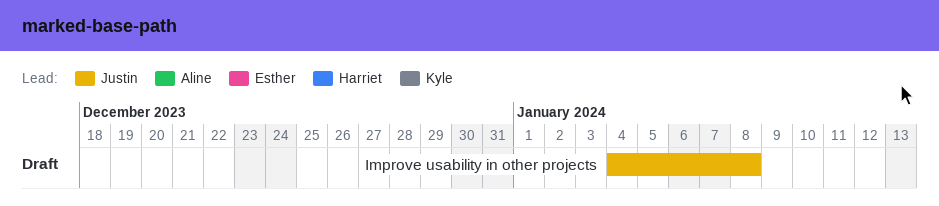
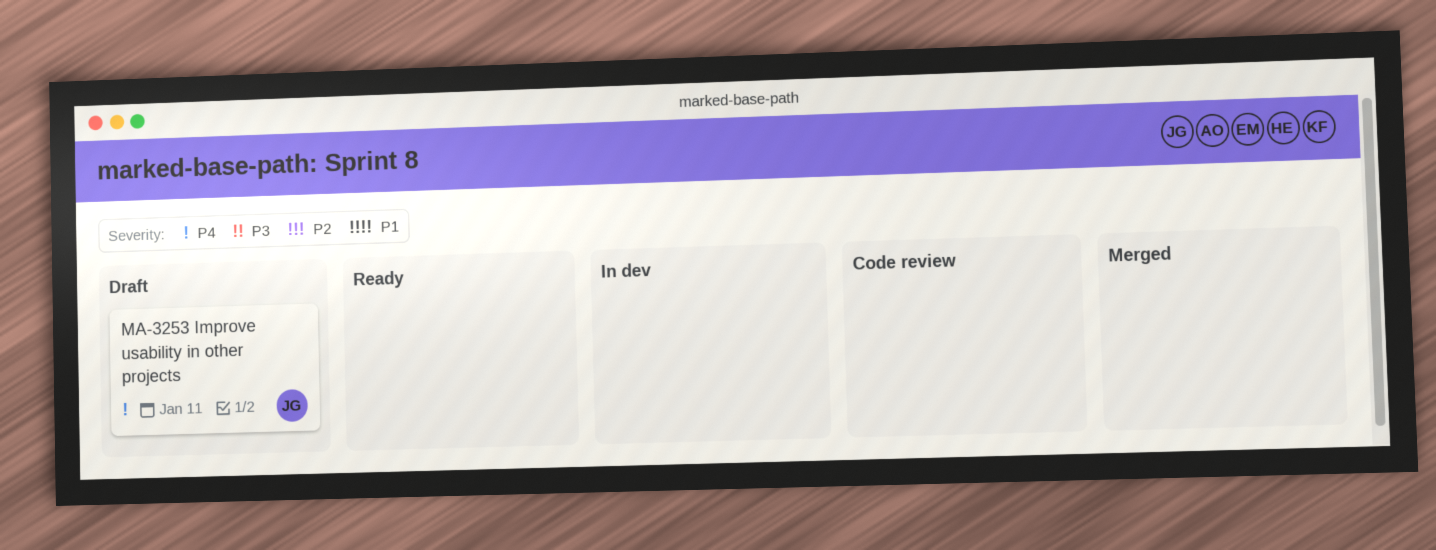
Improve usability in other projects, due: Jan 8 -> Jan 11

